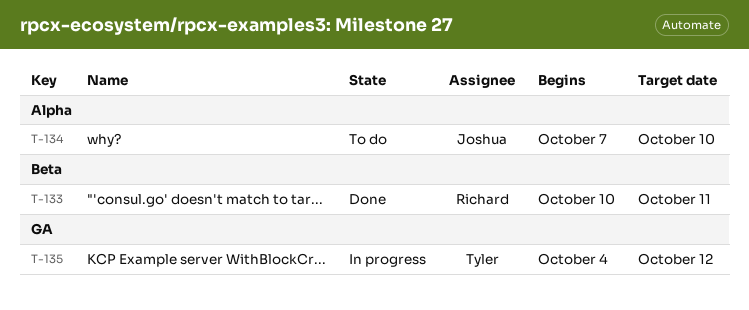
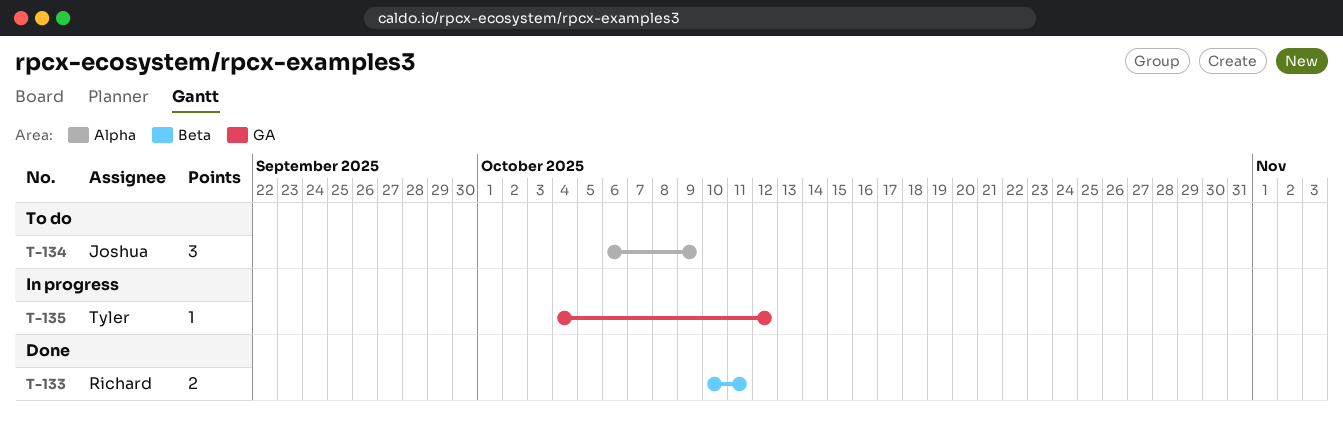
T-134, start: Oct 7 -> Oct 6
T-134, due: Oct 10 -> Oct 9

